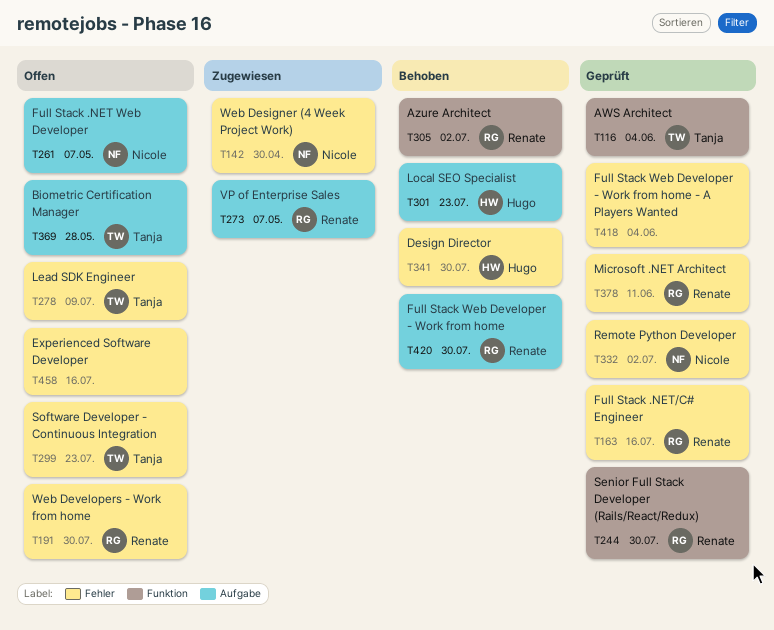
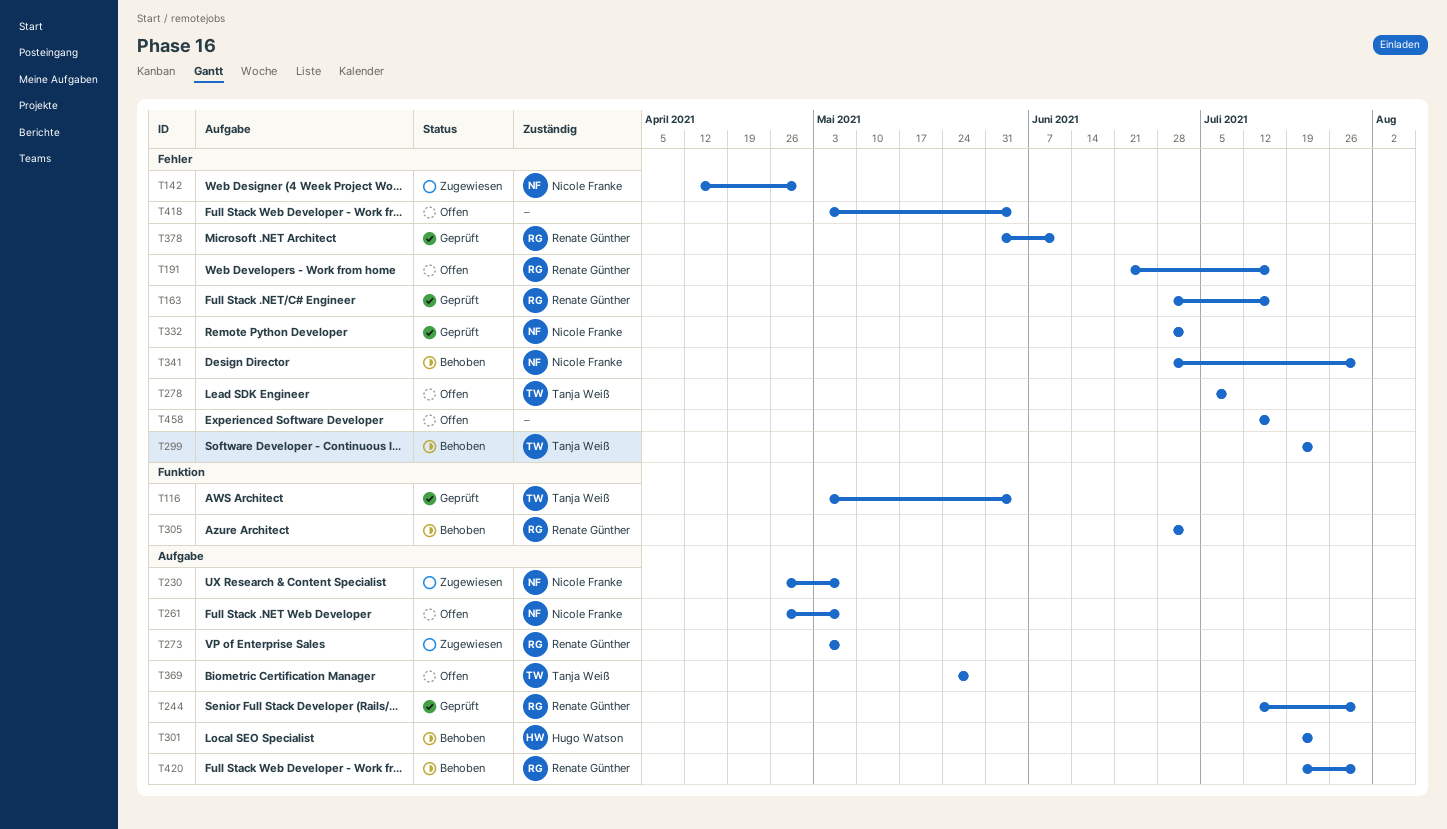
T191, due: Jul 30 -> Jul 16
T230: none -> present
T244, label: Funktion -> Aufgabe
T299, status: Offen -> Behoben
T341, owner: Hugo Watson -> Nicole Franke
T418, status: Geprüft -> Offen

